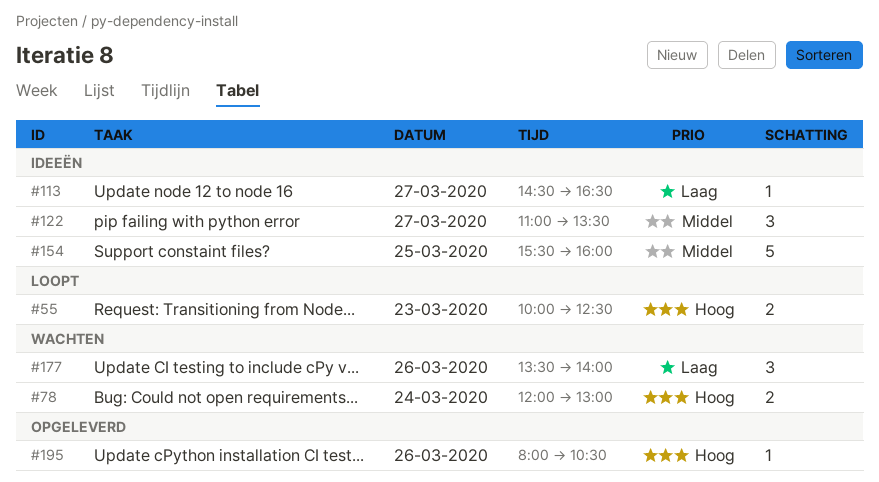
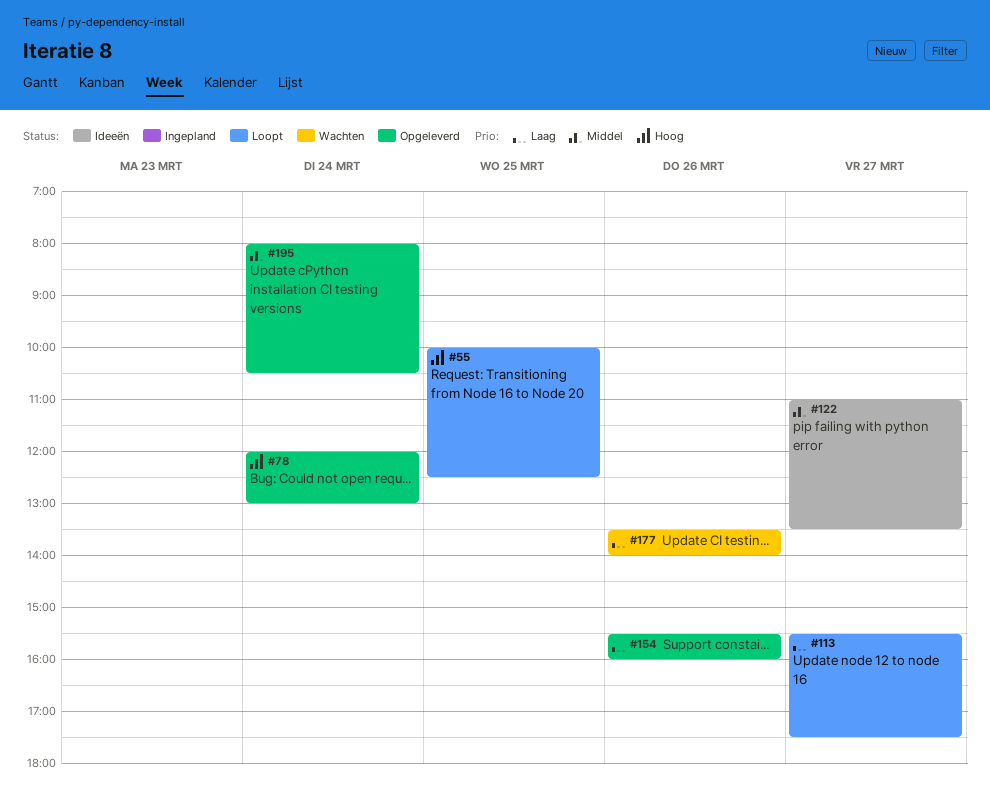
#55, day: Mar 23 -> Mar 25
#78, status: Wachten -> Opgeleverd
#113, status: Ideeën -> Loopt
#113, begins: 14:30 -> 15:30
#113, ends: 16:30 -> 17:30
#154, status: Ideeën -> Opgeleverd
#154, priority: Middel -> Laag
#154, day: Mar 25 -> Mar 26
#195, priority: Hoog -> Middel
#195, day: Mar 26 -> Mar 24

